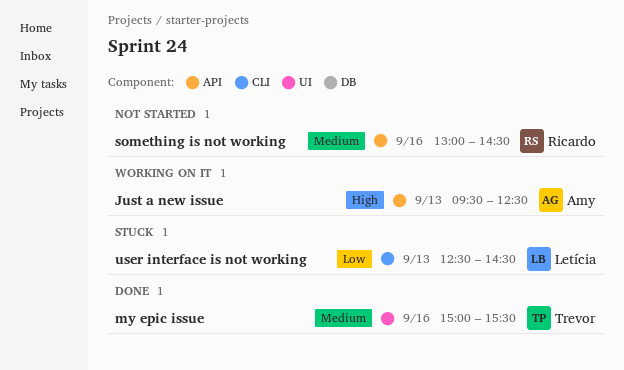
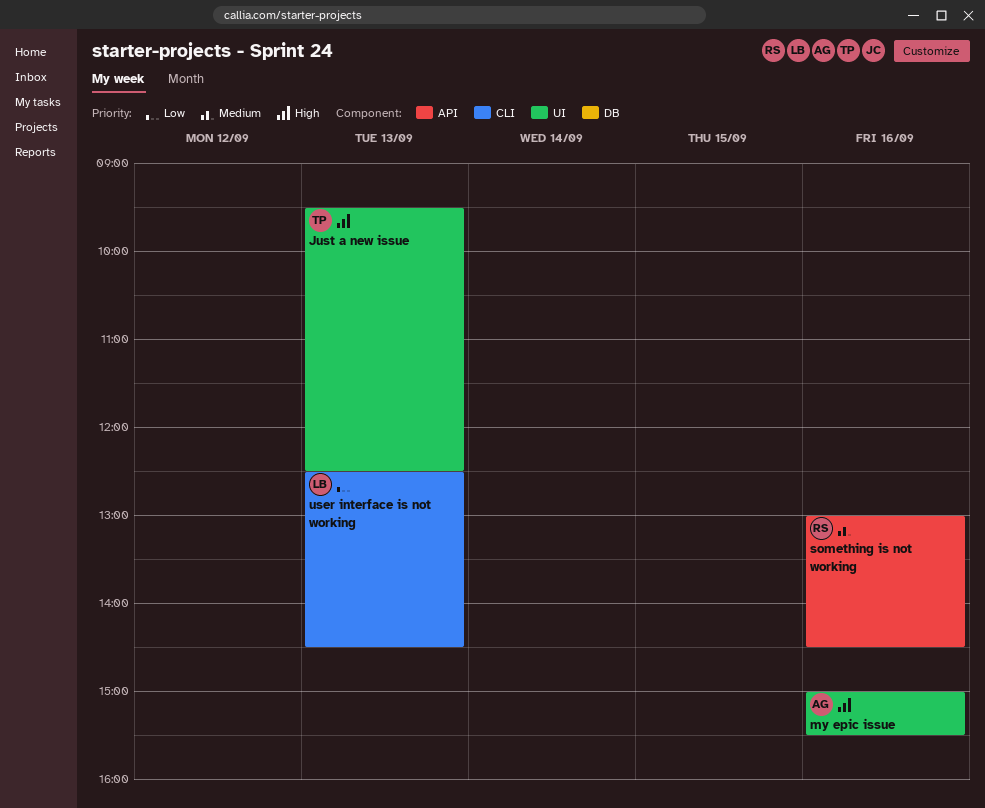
Just a new issue, owner: Amy -> Trevor
Just a new issue, label: API -> UI
my epic issue, owner: Trevor -> Amy
my epic issue, priority: Medium -> High

